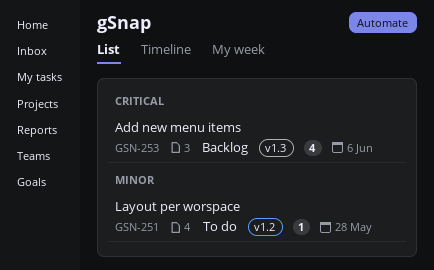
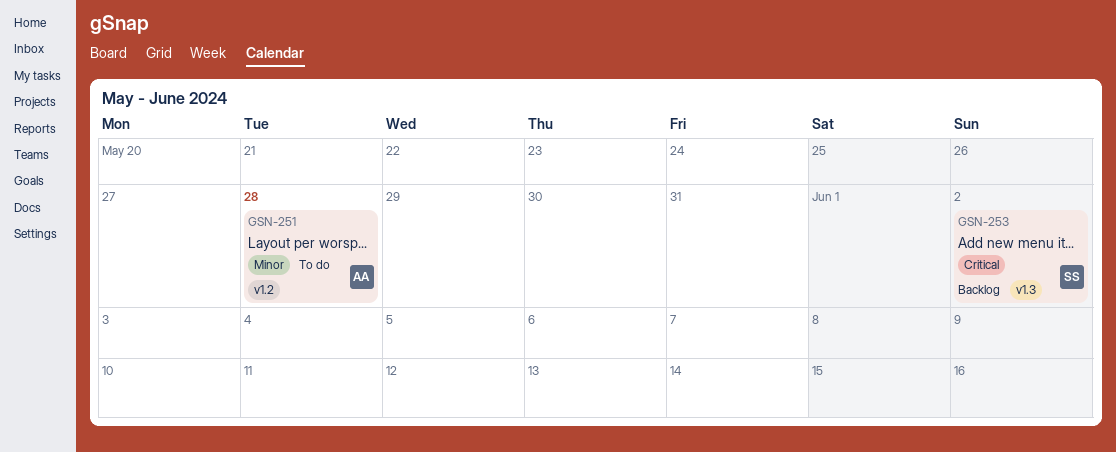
GSN-253, due: Jun 6 -> Jun 2

